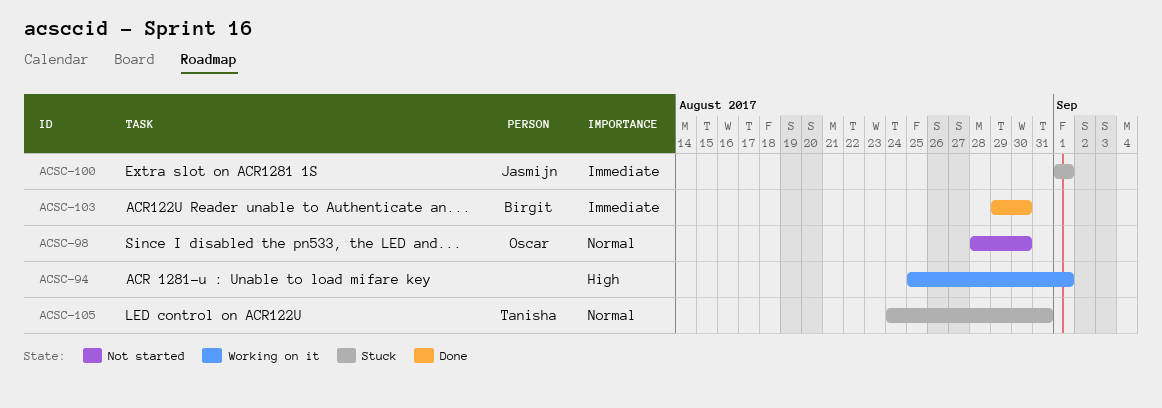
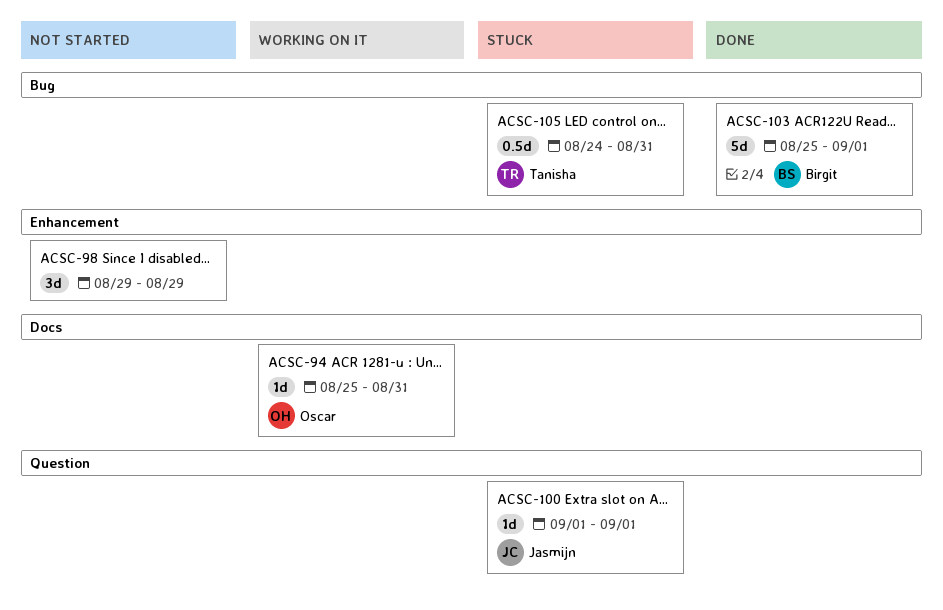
ACSC-94, owner: none -> Oscar
ACSC-94, due: Sep 1 -> Aug 31
ACSC-98, owner: Oscar -> none
ACSC-98, start: Aug 28 -> Aug 29
ACSC-98, due: Aug 30 -> Aug 29
ACSC-103, start: Aug 29 -> Aug 25
ACSC-103, due: Aug 30 -> Sep 1

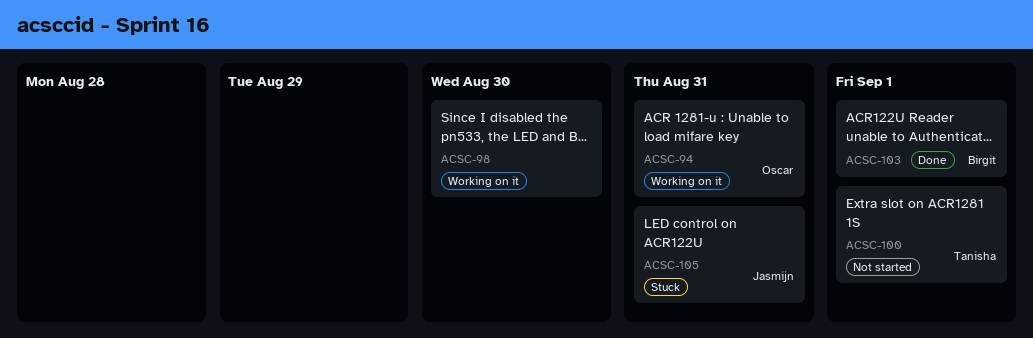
ACSC-98, status: Not started -> Working on it
ACSC-98, due: Aug 29 -> Aug 30
ACSC-100, status: Stuck -> Not started
ACSC-100, owner: Jasmijn -> Tanisha
ACSC-105, owner: Tanisha -> Jasmijn

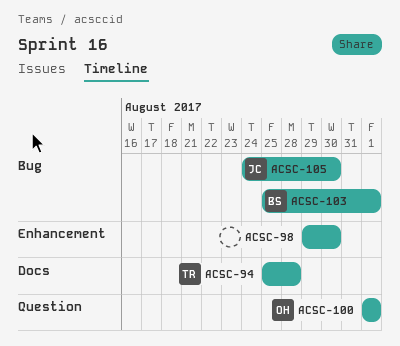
ACSC-94, owner: Oscar -> Tanisha
ACSC-94, due: Aug 31 -> Aug 28
ACSC-100, owner: Tanisha -> Oscar
ACSC-105, due: Aug 31 -> Aug 30

